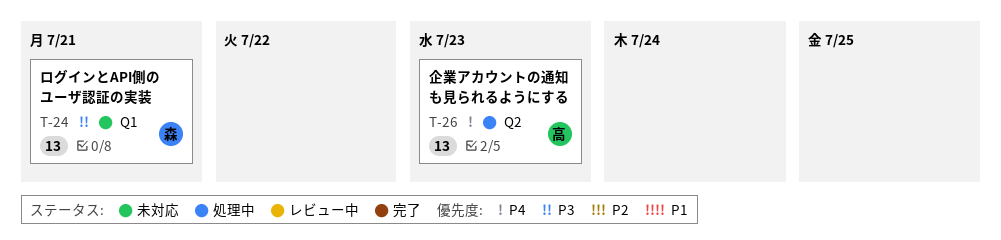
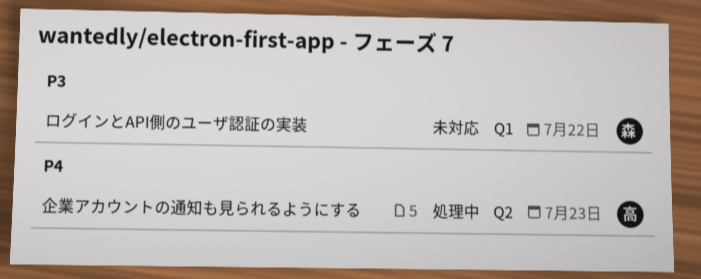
ログインとAPI側のユーザ認証の実装, due: Jul 21 -> Jul 22

